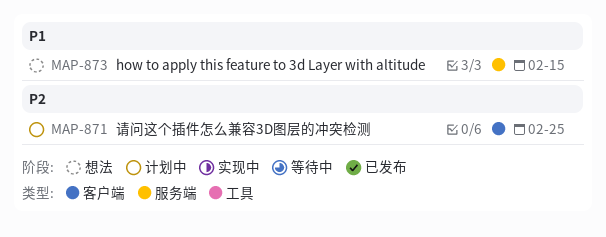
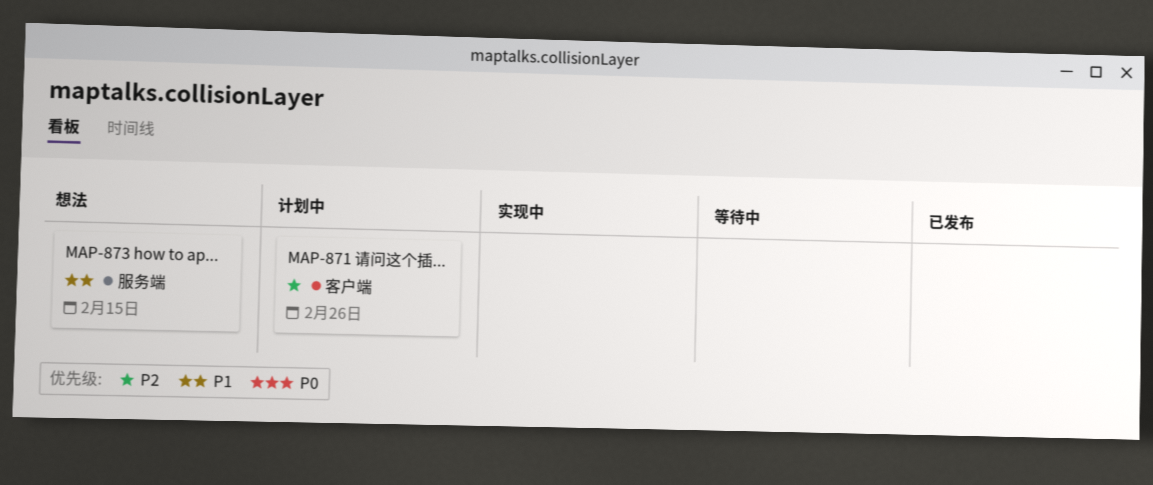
MAP-871, due: Feb 25 -> Feb 26

